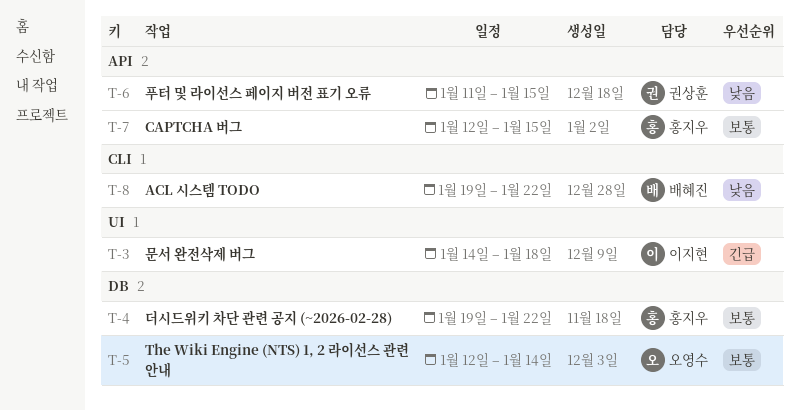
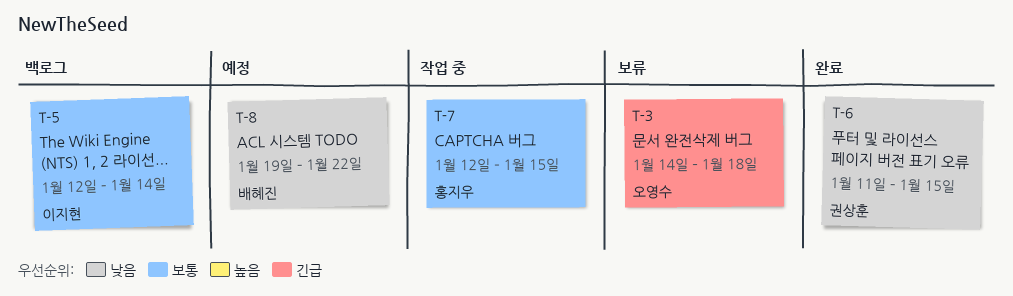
T-3, owner: 이지현 -> 오영수
T-4: present -> none
T-5, owner: 오영수 -> 이지현

